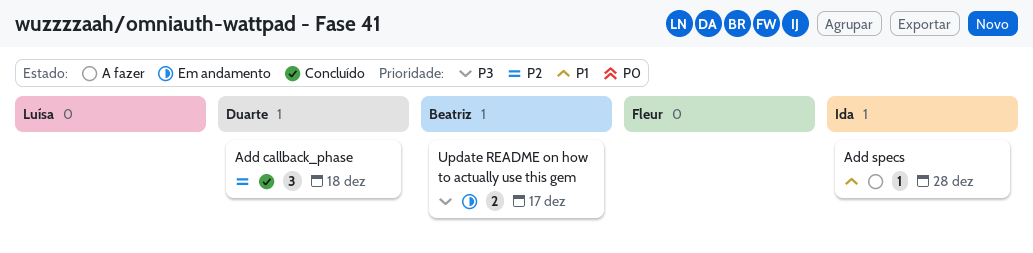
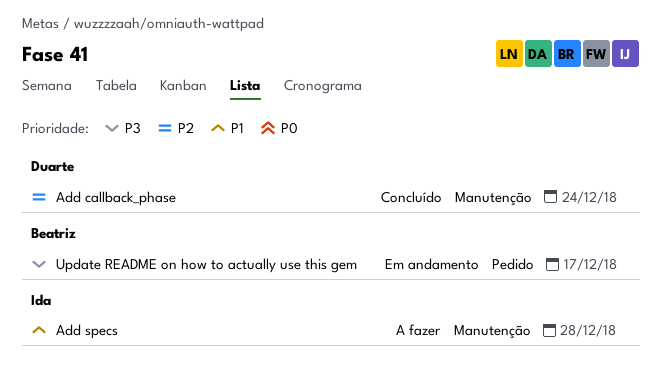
Add callback_phase, due: Dec 18 -> Dec 24

